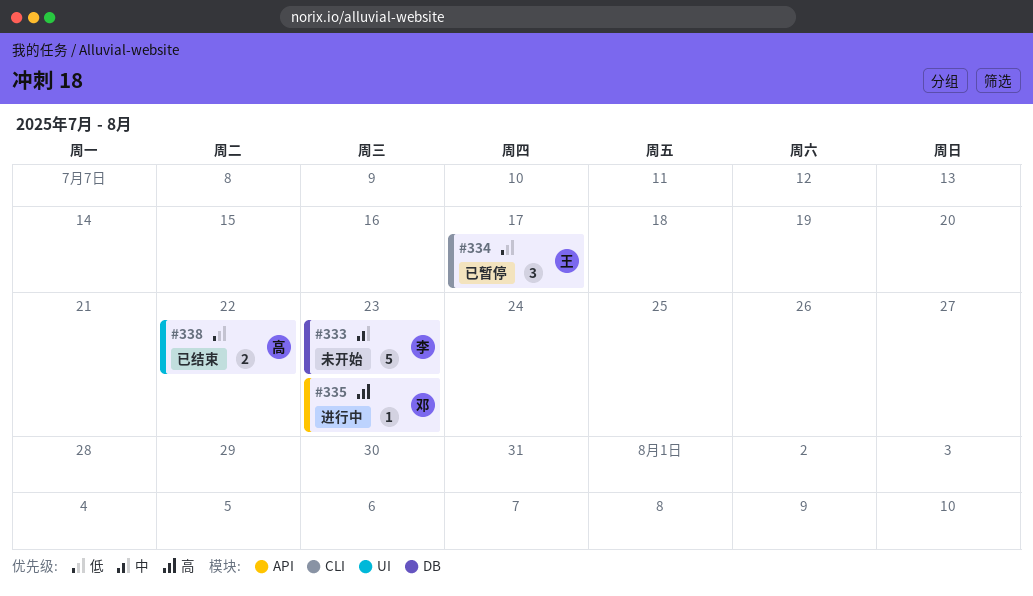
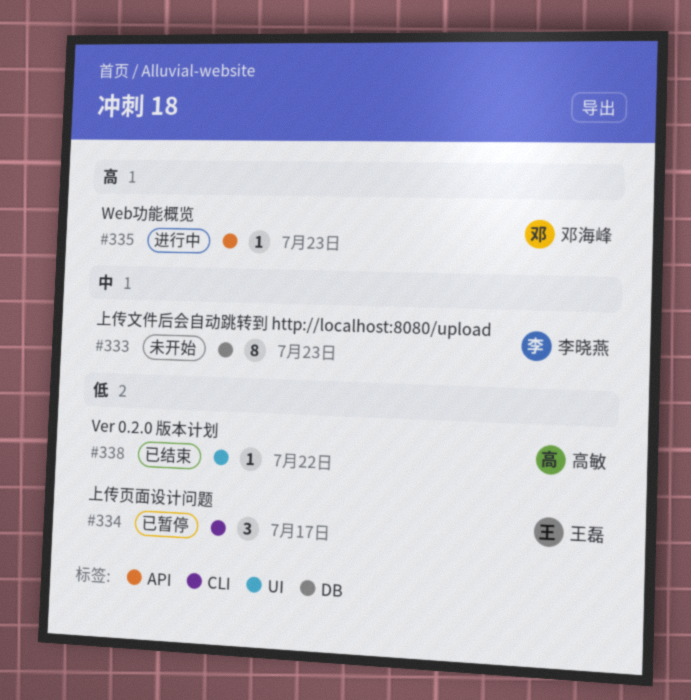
#333, estimate: 5 -> 8
#338, estimate: 2 -> 1

